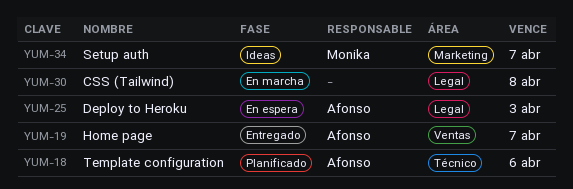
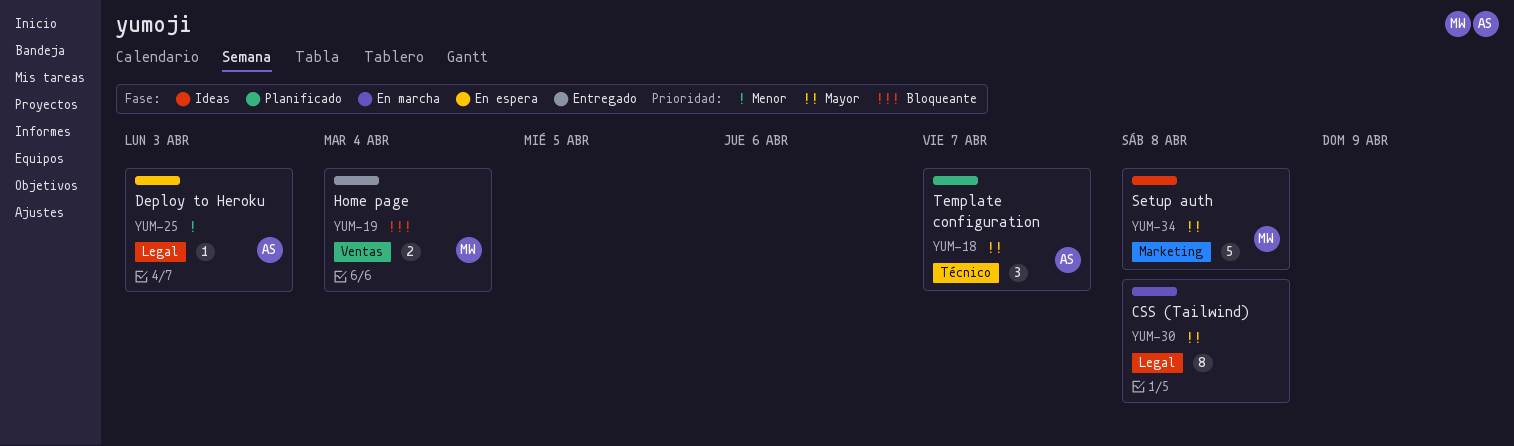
YUM-18, due: Apr 6 -> Apr 7
YUM-19, owner: Afonso -> Monika
YUM-19, due: Apr 7 -> Apr 4
YUM-34, due: Apr 7 -> Apr 8

